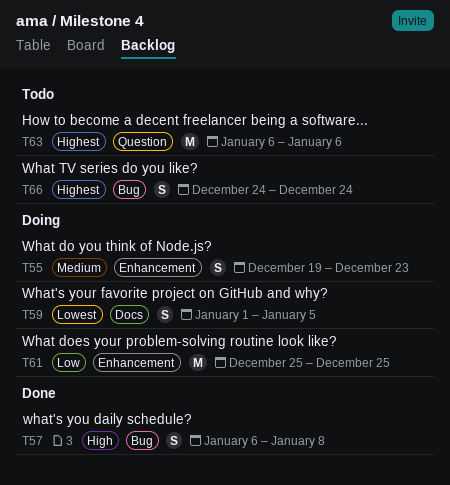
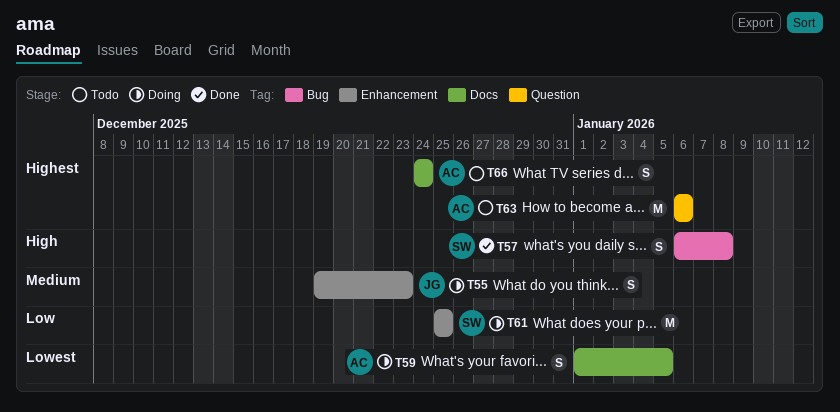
T66, label: Bug -> Docs

